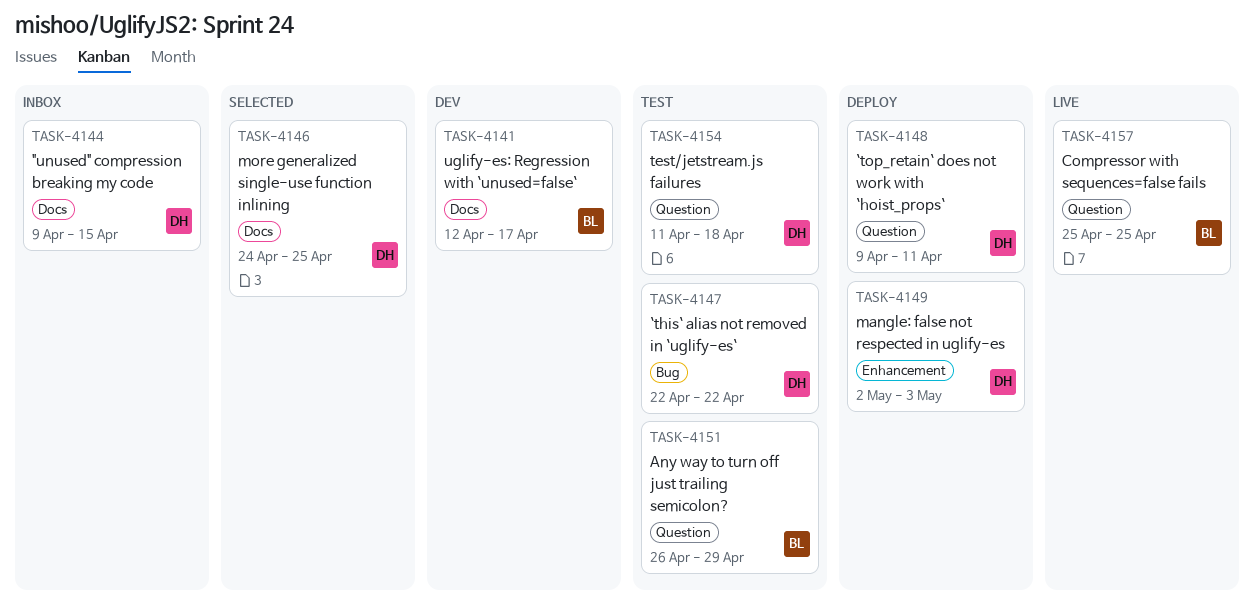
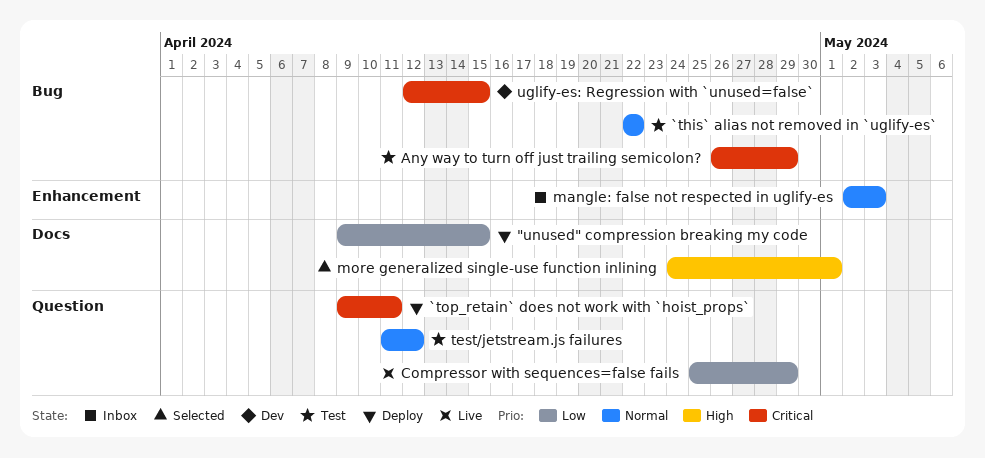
"unused" compression breaking my code, status: Inbox -> Deploy
Any way to turn off just trailing semicolon?, label: Question -> Bug
Compressor with sequences=false fails, due: Apr 25 -> Apr 29
mangle: false not respected in uglify-es, status: Deploy -> Inbox
more generalized single-use function inlining, due: Apr 25 -> May 1
test/jetstream.js failures, due: Apr 18 -> Apr 12
uglify-es: Regression with `unused=false`, label: Docs -> Bug
uglify-es: Regression with `unused=false`, due: Apr 17 -> Apr 15

